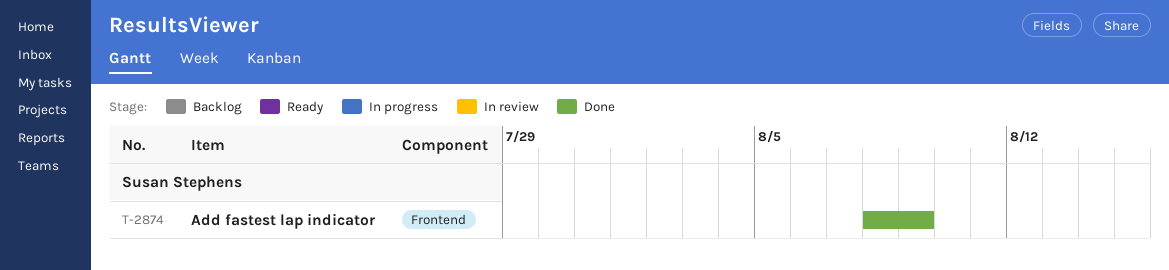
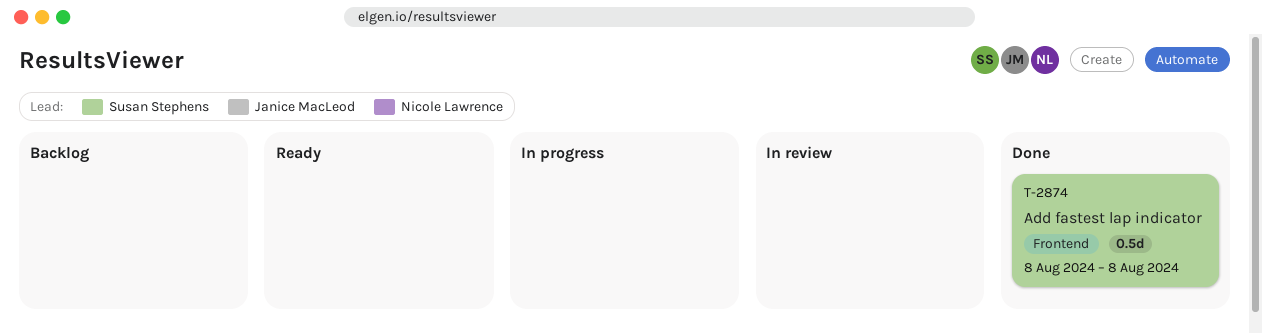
T-2874, due: Aug 9 -> Aug 8

